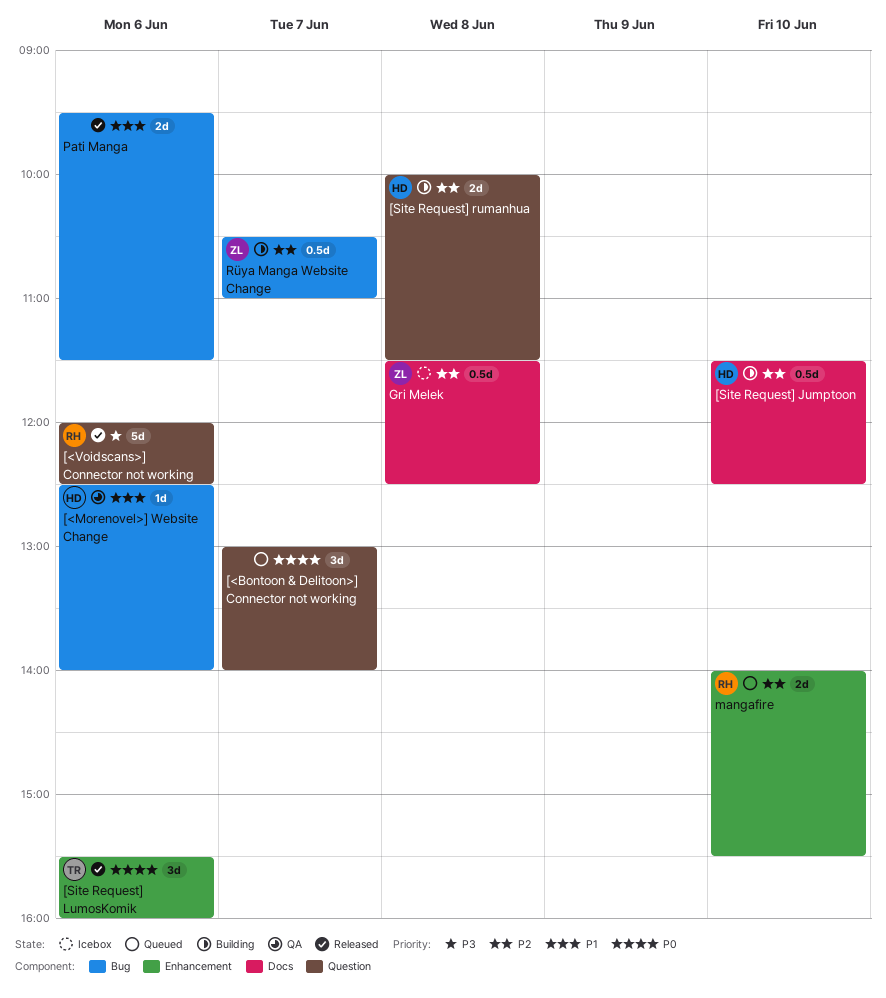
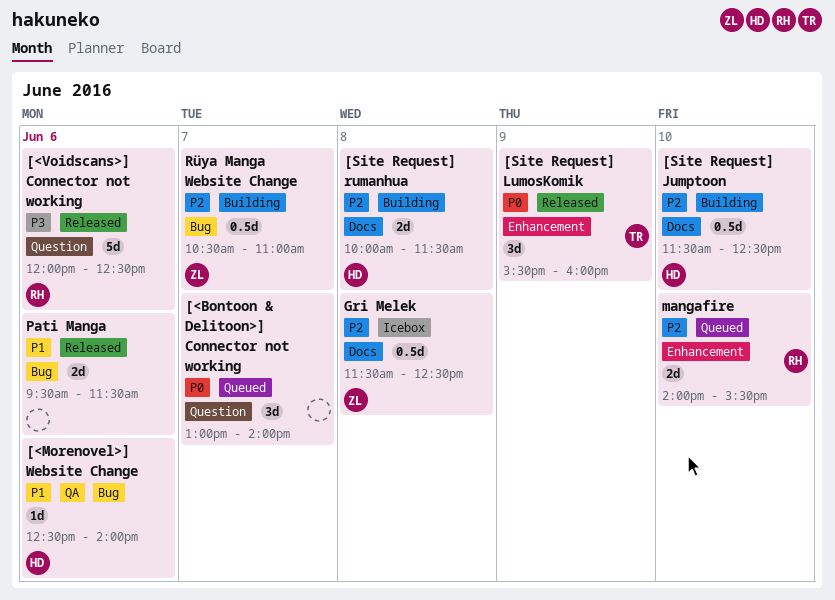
[Site Request] LumosKomik, day: Jun 6 -> Jun 9
[Site Request] rumanhua, label: Question -> Docs

